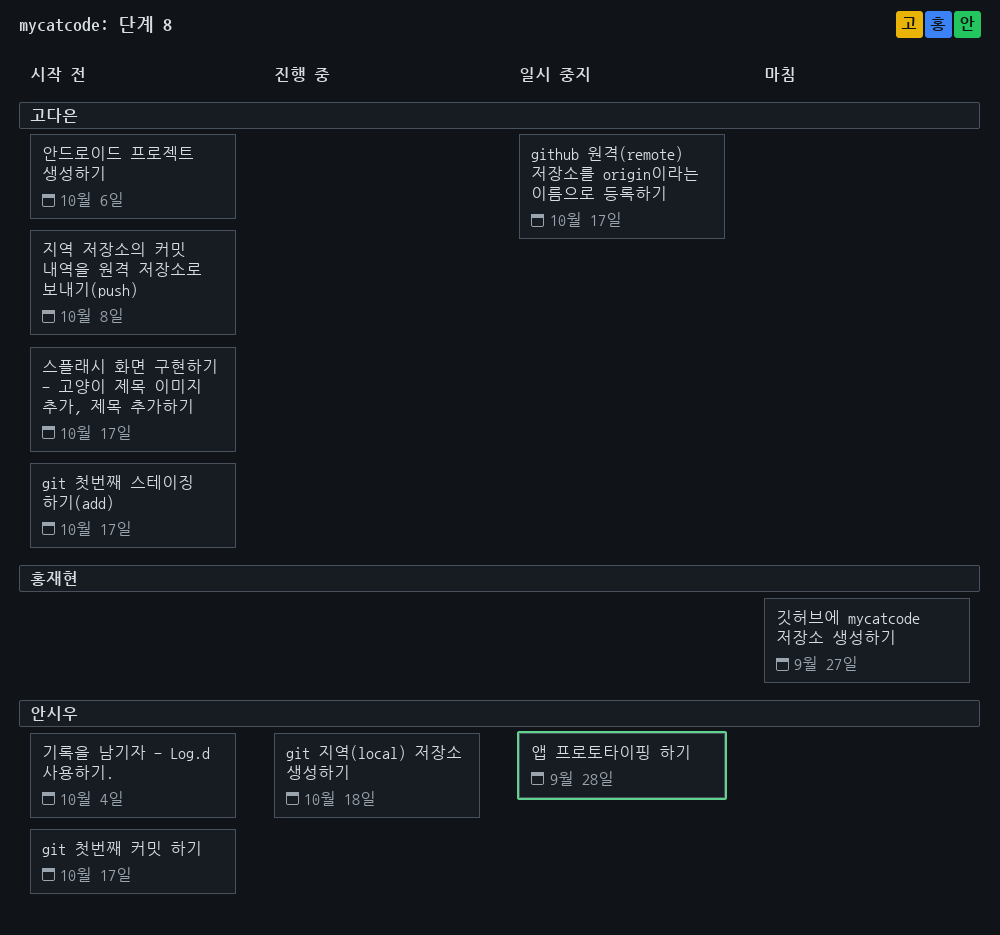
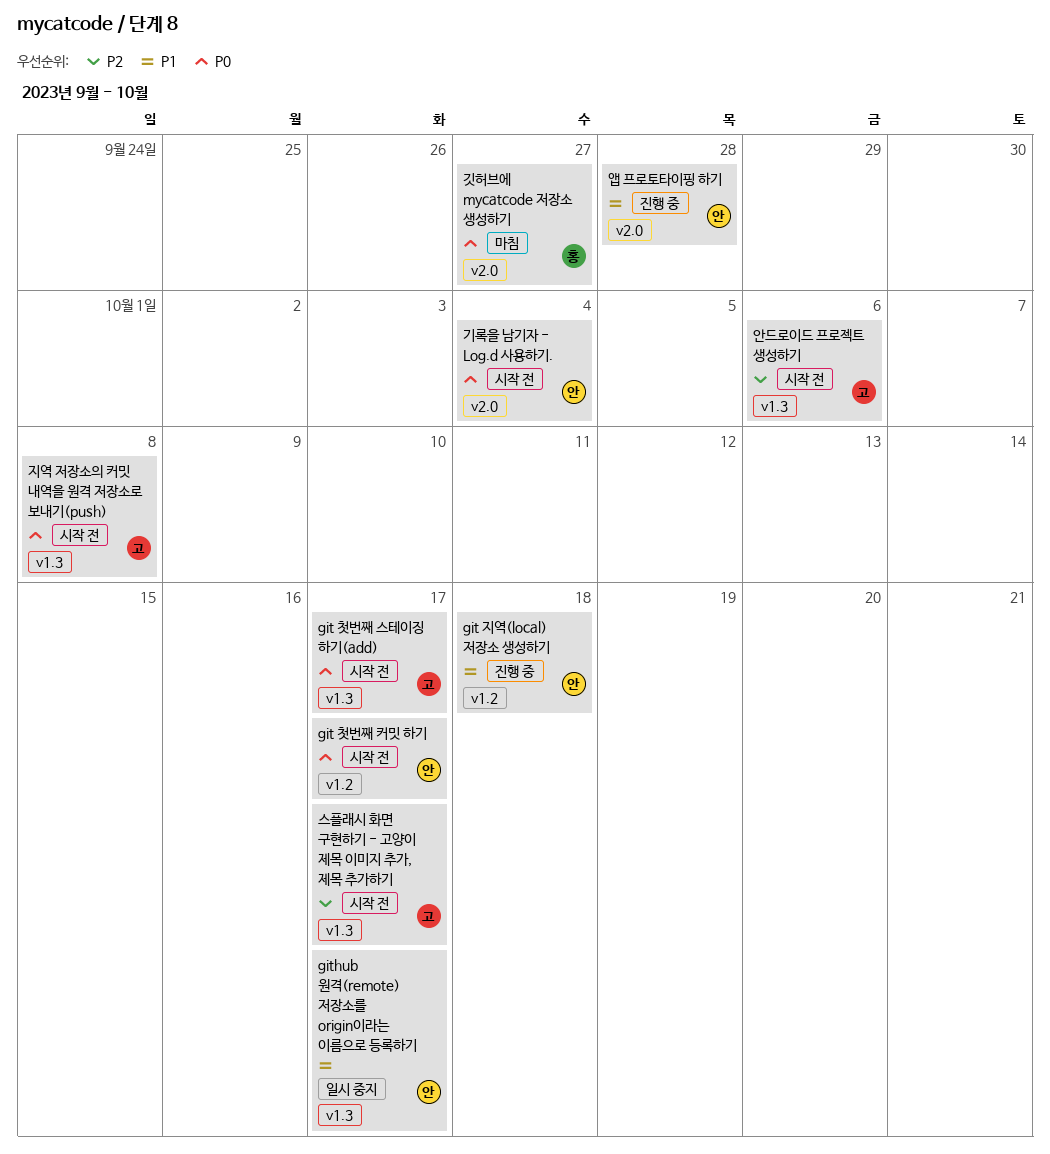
github 원격(remote) 저장소를 origin이라는 이름으로 등록하기, owner: 고다은 -> 안시우
앱 프로토타이핑 하기, status: 일시 중지 -> 진행 중

